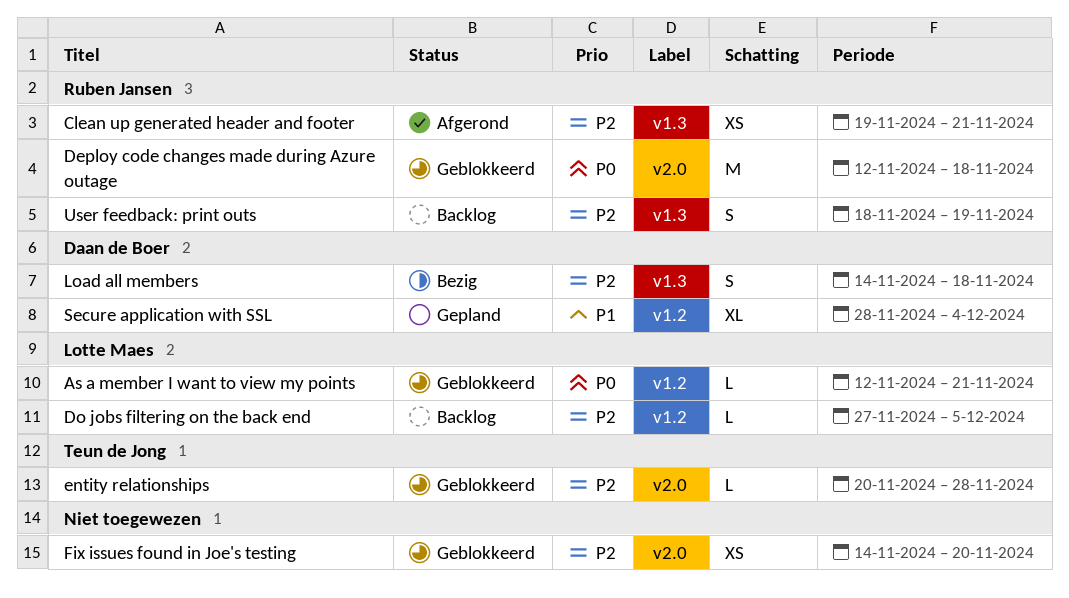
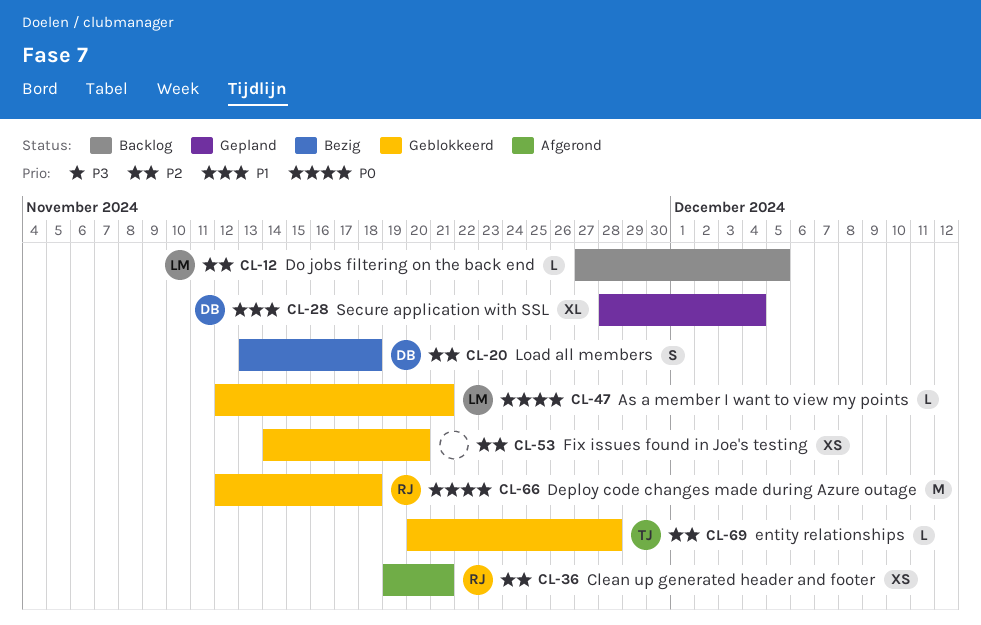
Load all members, start: Nov 14 -> Nov 13
User feedback: print outs: present -> none

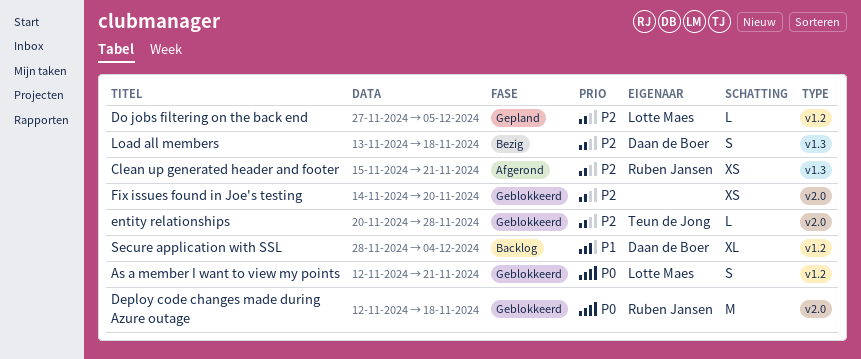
As a member I want to view my points, estimate: L -> S
Clean up generated header and footer, start: Nov 19 -> Nov 15
Do jobs filtering on the back end, status: Backlog -> Gepland
Secure application with SSL, status: Gepland -> Backlog

